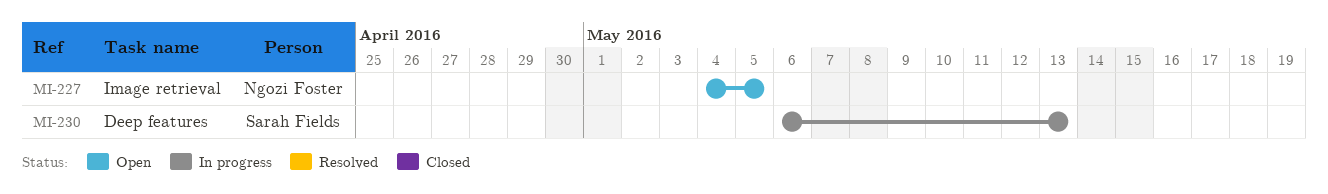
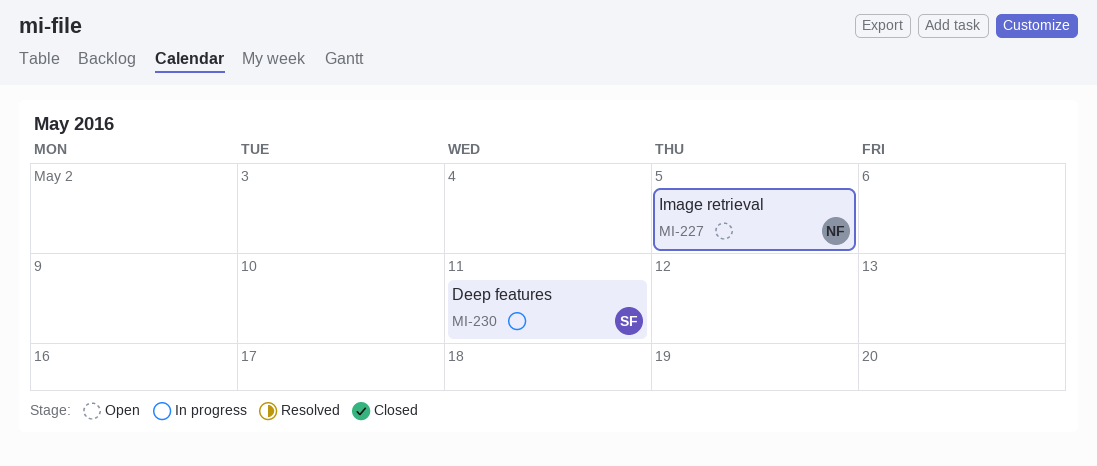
MI-230, due: May 13 -> May 11

